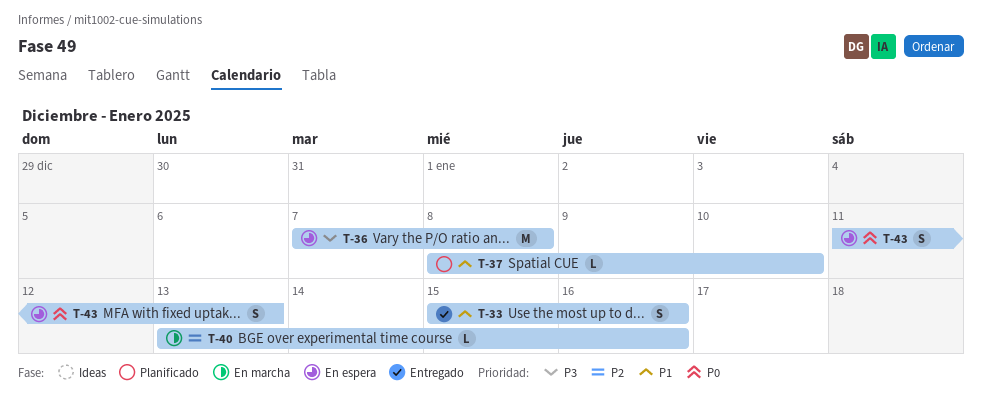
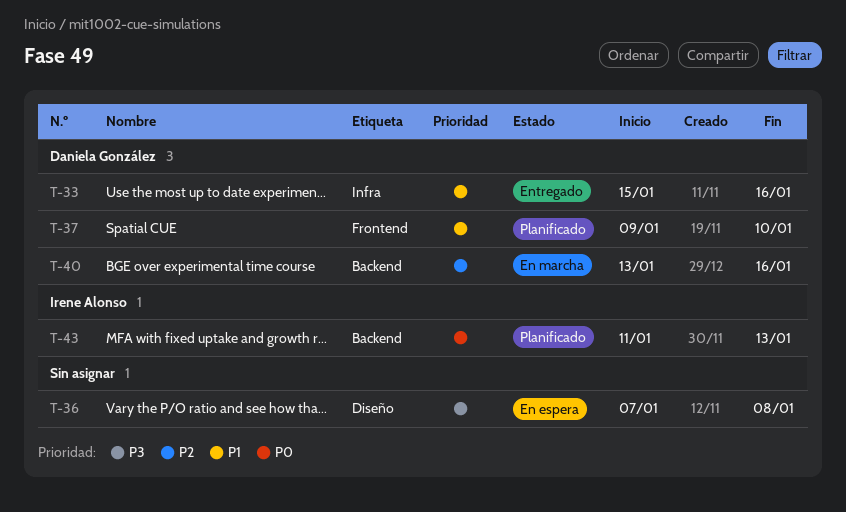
T-37, start: Jan 8 -> Jan 9
T-43, status: En espera -> Planificado

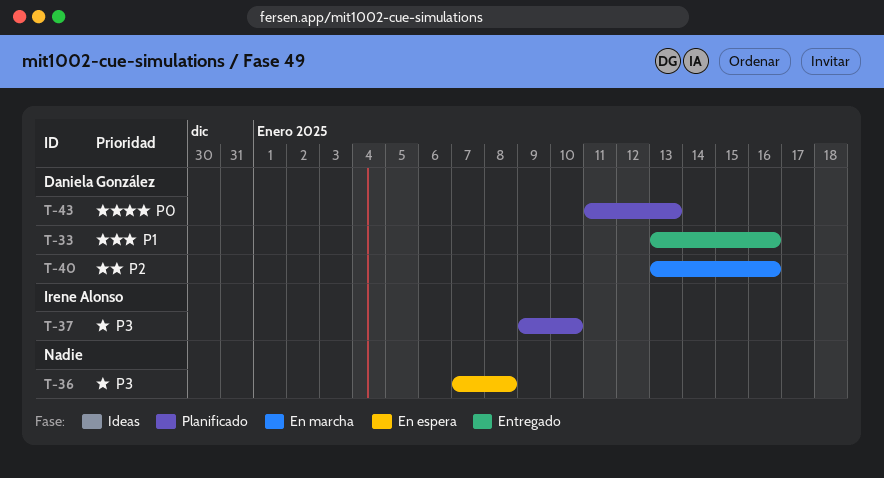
T-33, start: Jan 15 -> Jan 13
T-37, owner: Daniela González -> Irene Alonso
T-37, priority: P1 -> P3
T-43, owner: Irene Alonso -> Daniela González

